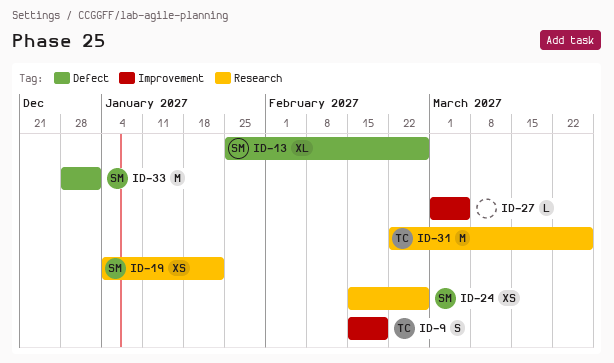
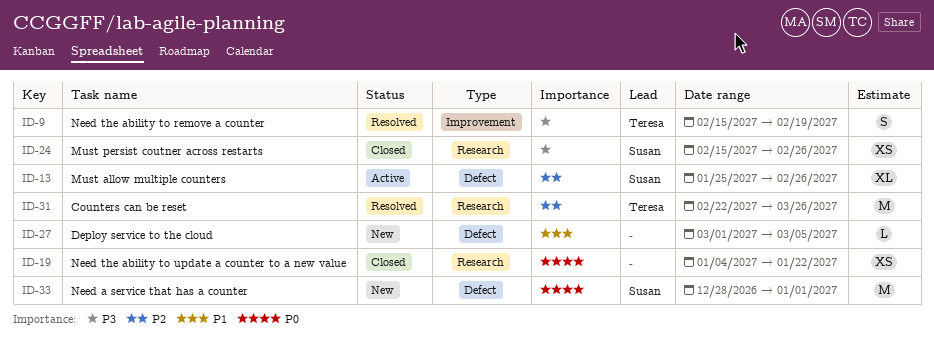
ID-19, owner: Susan -> none
ID-27, label: Improvement -> Defect

